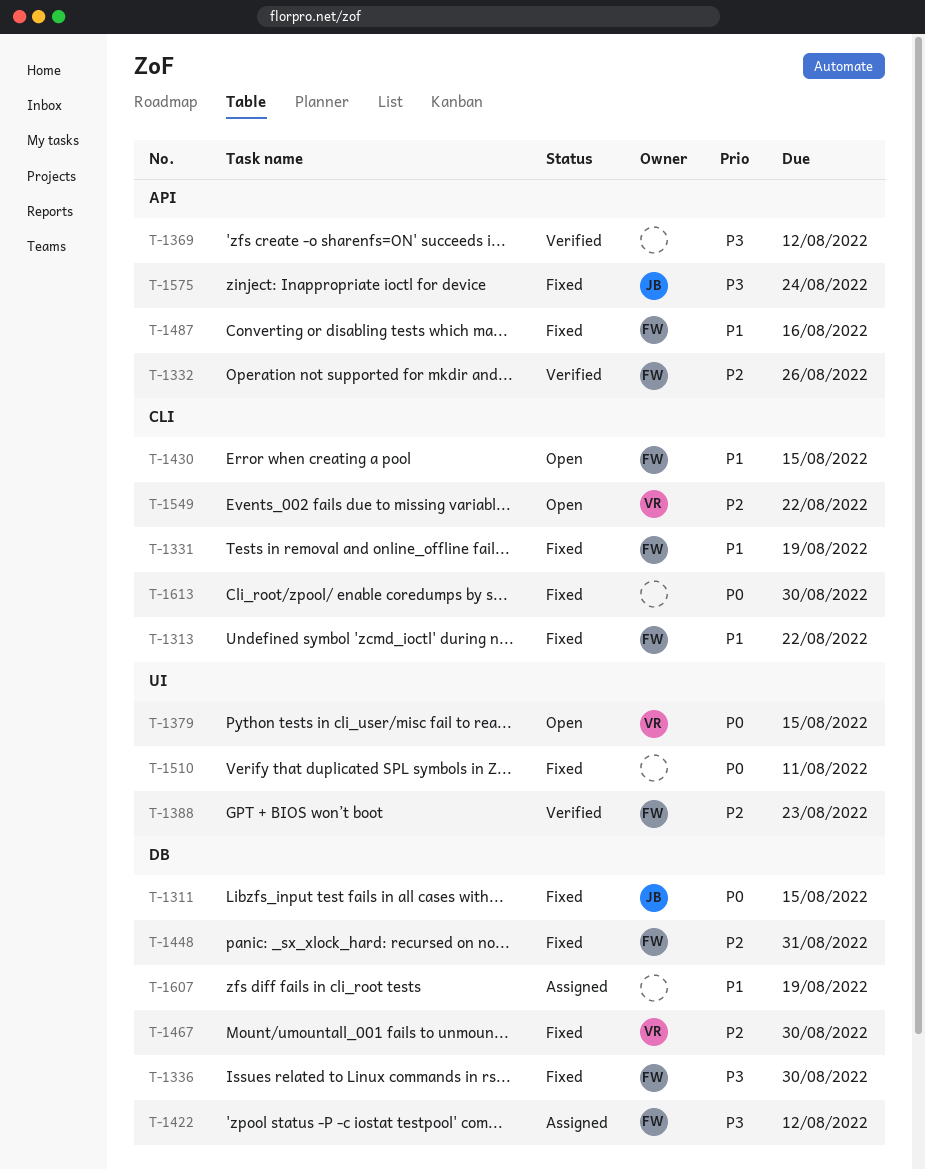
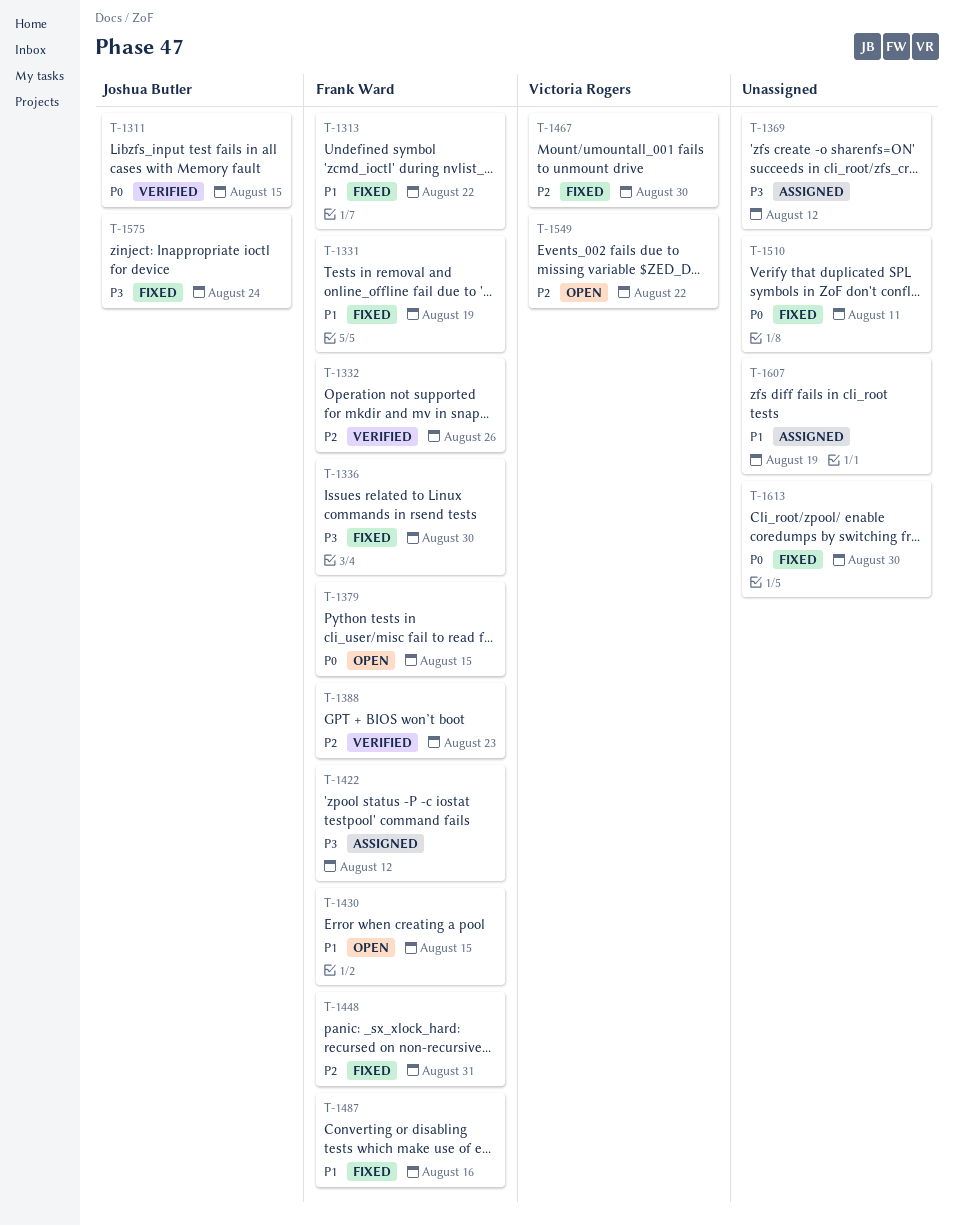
T-1311, status: Fixed -> Verified
T-1369, status: Verified -> Assigned
T-1379, owner: Victoria Rogers -> Frank Ward

